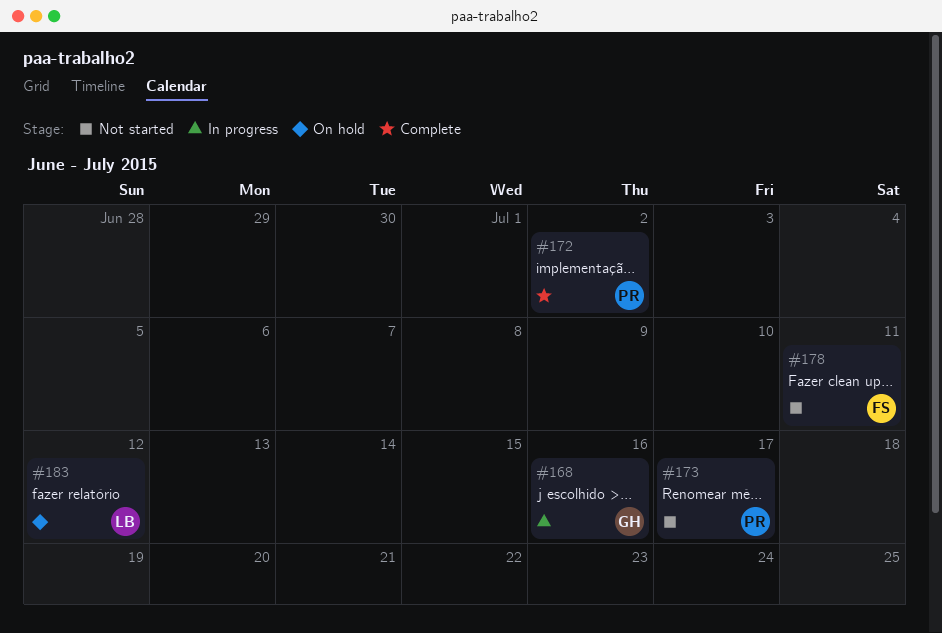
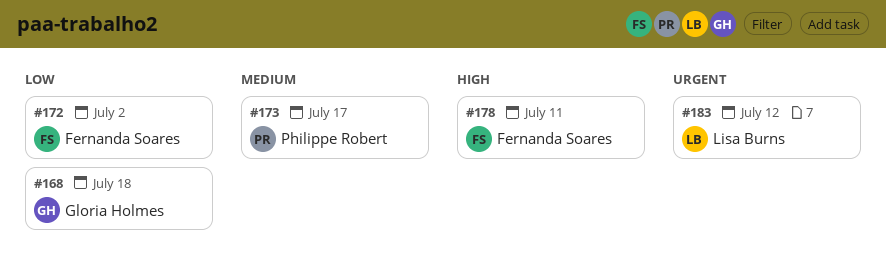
#168, due: Jul 16 -> Jul 18
#172, owner: Philippe Robert -> Fernanda Soares

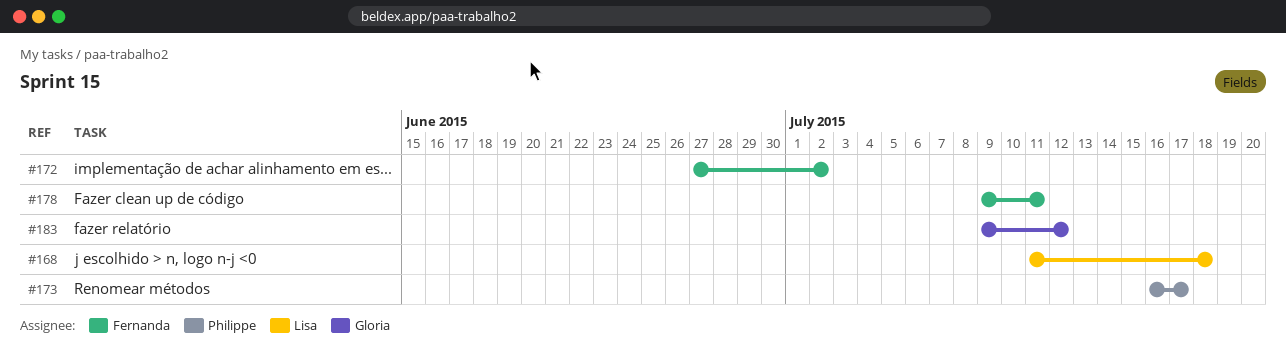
#168, owner: Gloria Holmes -> Lisa Burns
#183, owner: Lisa Burns -> Gloria Holmes

